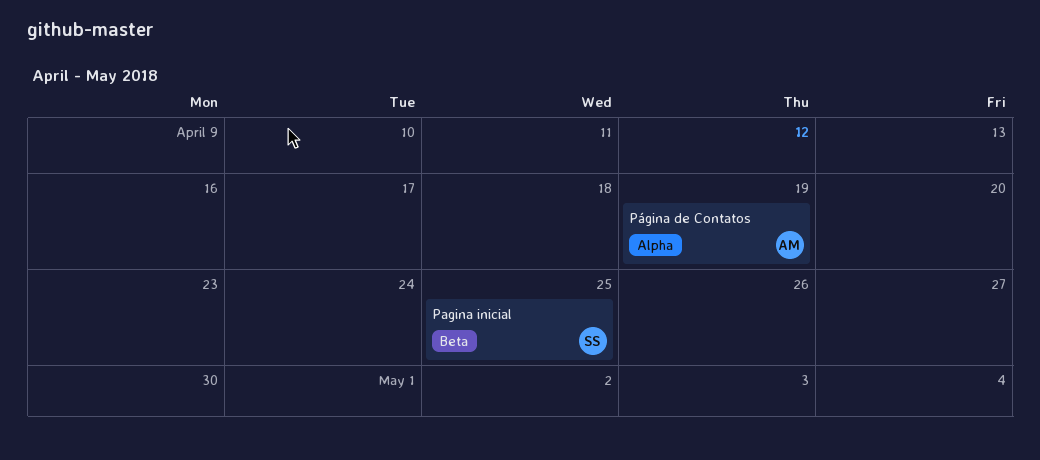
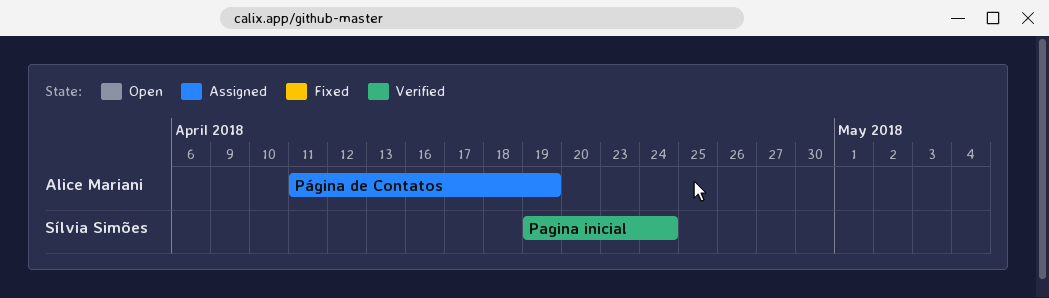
Pagina inicial, due: Apr 25 -> Apr 24

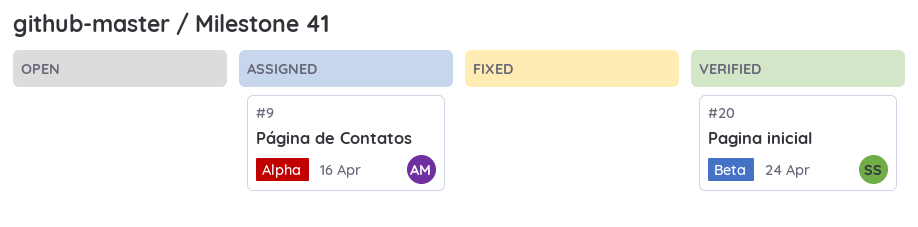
Página de Contatos, due: Apr 19 -> Apr 16

